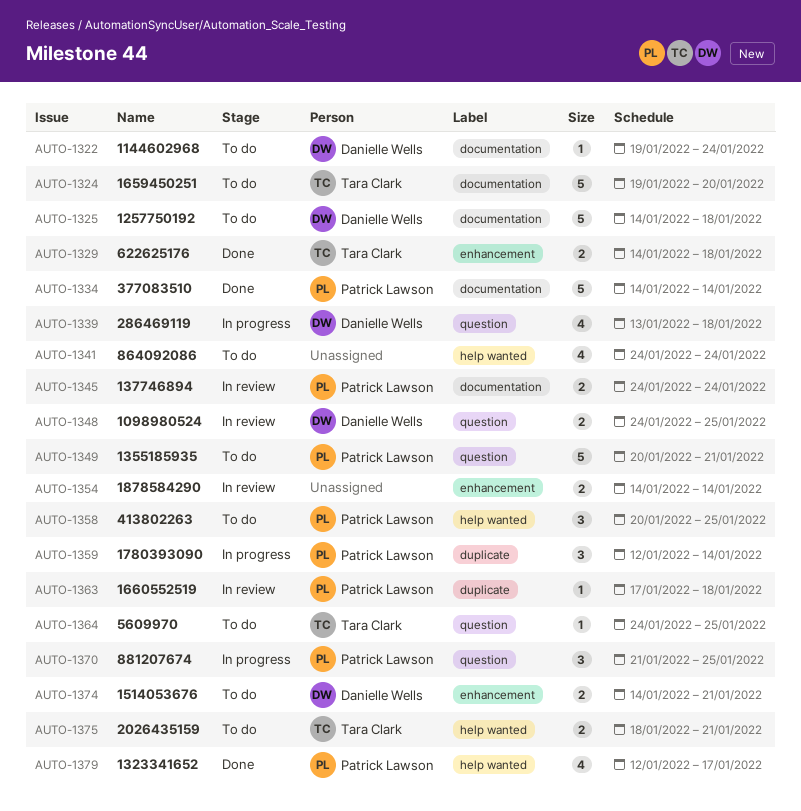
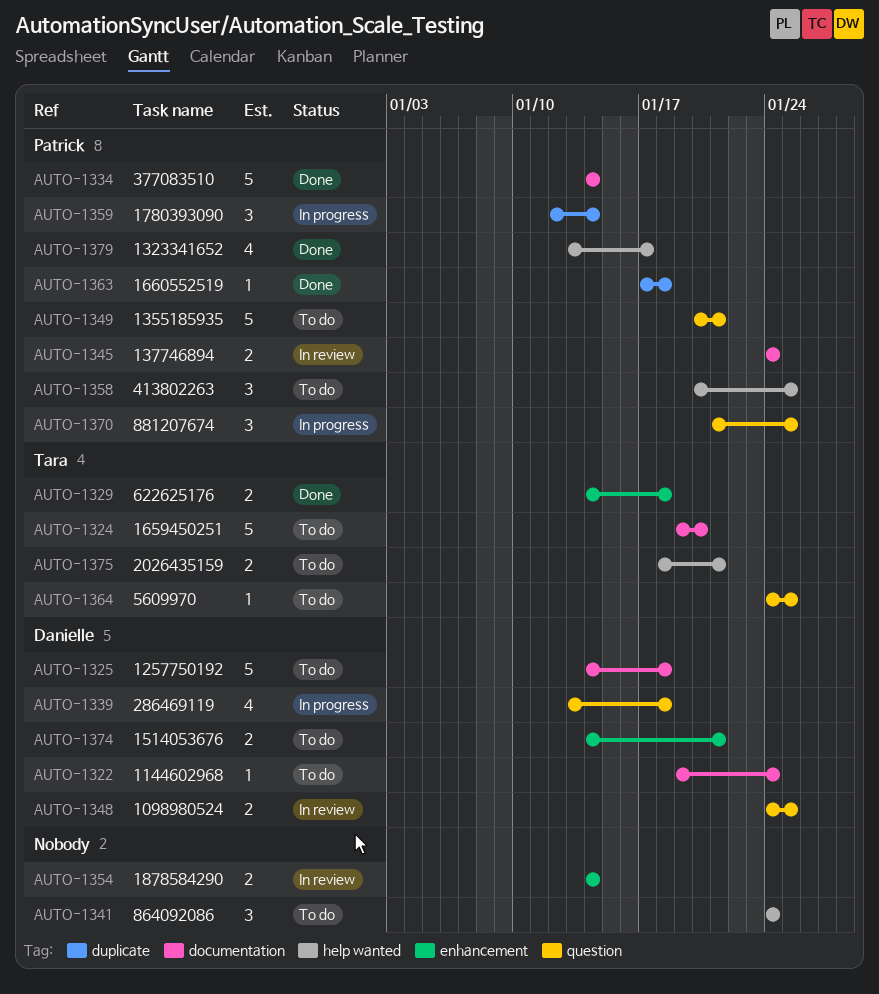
AUTO-1341, estimate: 4 -> 3
AUTO-1363, status: In review -> Done
AUTO-1379, start: Jan 12 -> Jan 13

